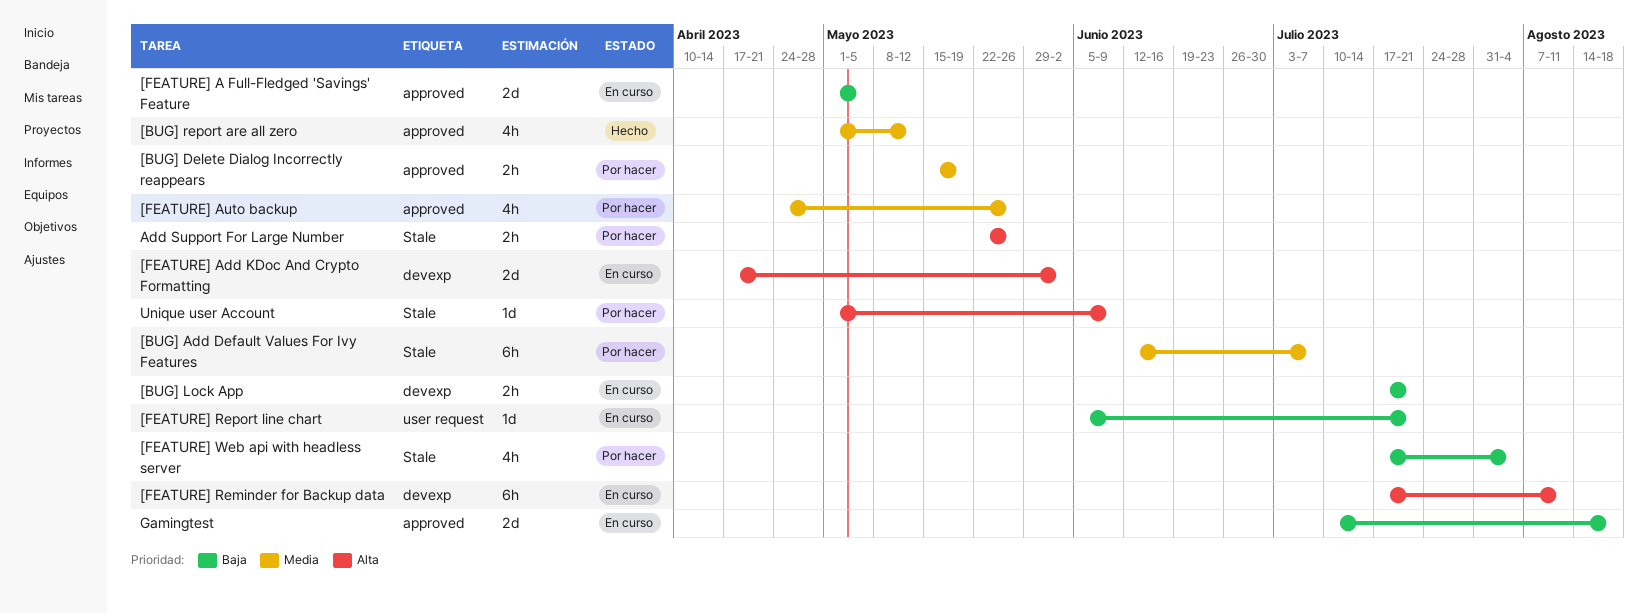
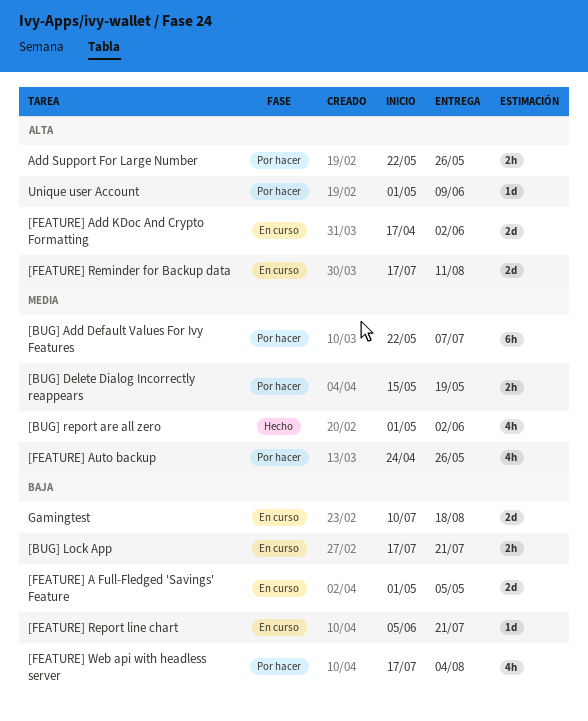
[BUG] Add Default Values For Ivy Features, start: Jun 12 -> May 22
[BUG] report are all zero, due: May 12 -> Jun 2
[FEATURE] Reminder for Backup data, estimate: 6h -> 2d

